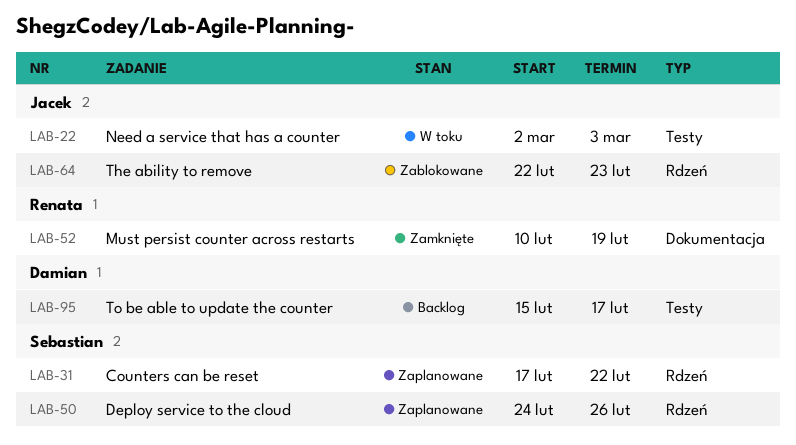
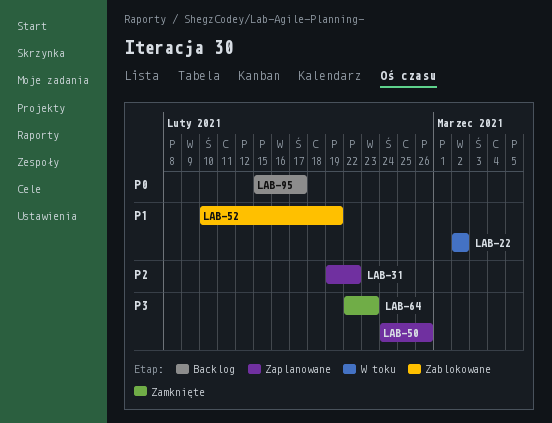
LAB-22, due: Mar 3 -> Mar 2
LAB-31, start: Feb 17 -> Feb 19
LAB-52, status: Zamknięte -> Zablokowane
LAB-64, status: Zablokowane -> Zamknięte

